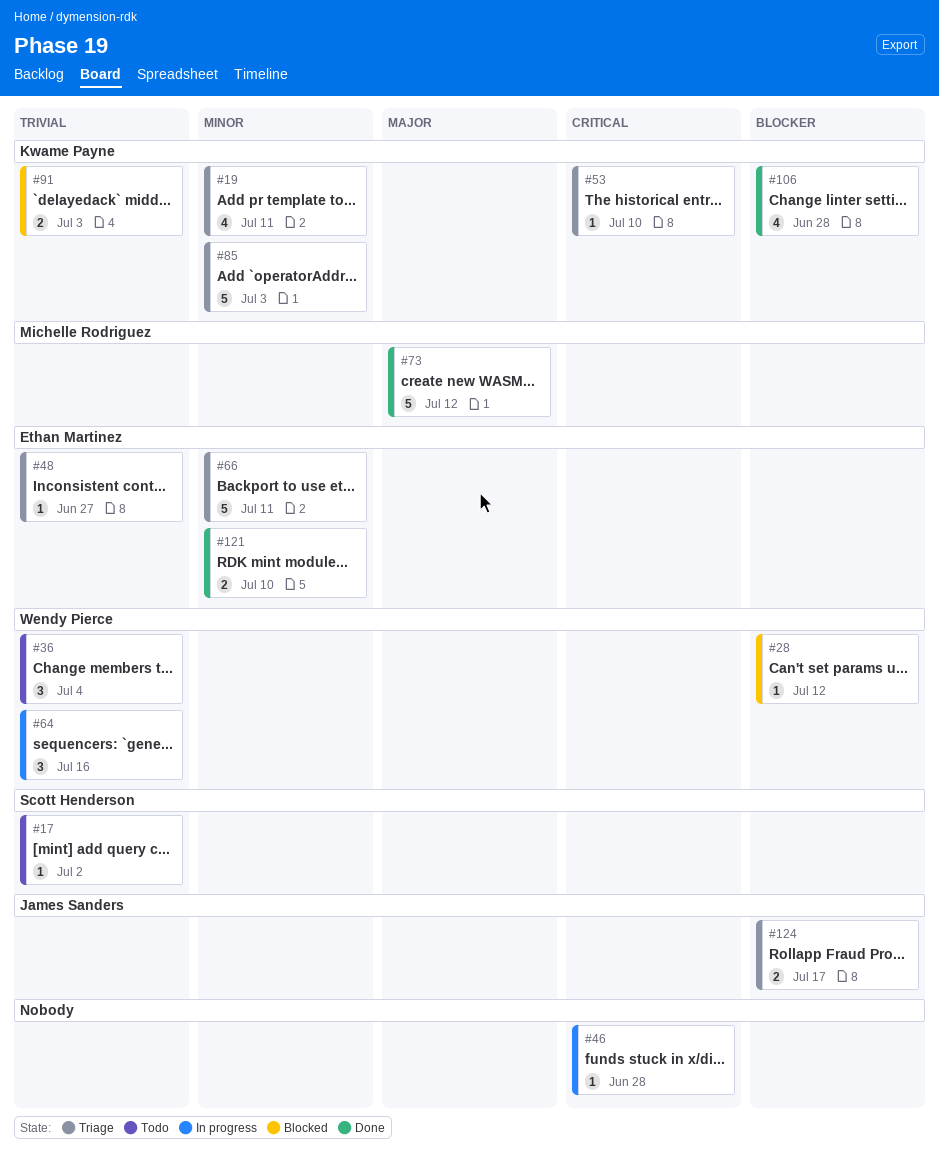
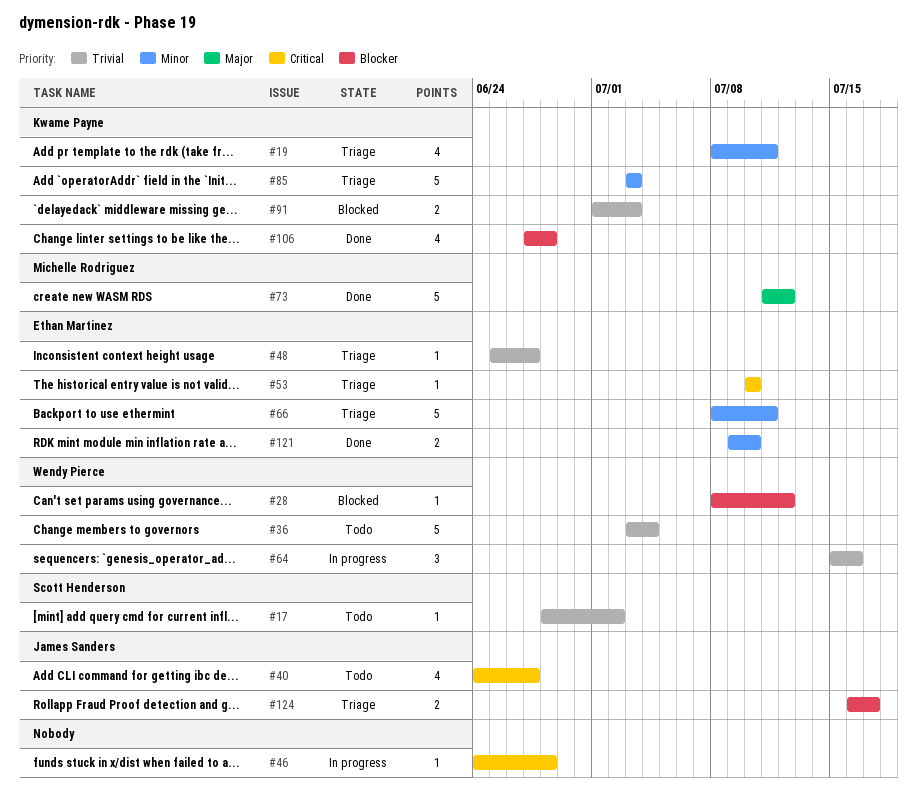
#36, estimate: 3 -> 5
#40: none -> present
#53, owner: Kwame Payne -> Ethan Martinez

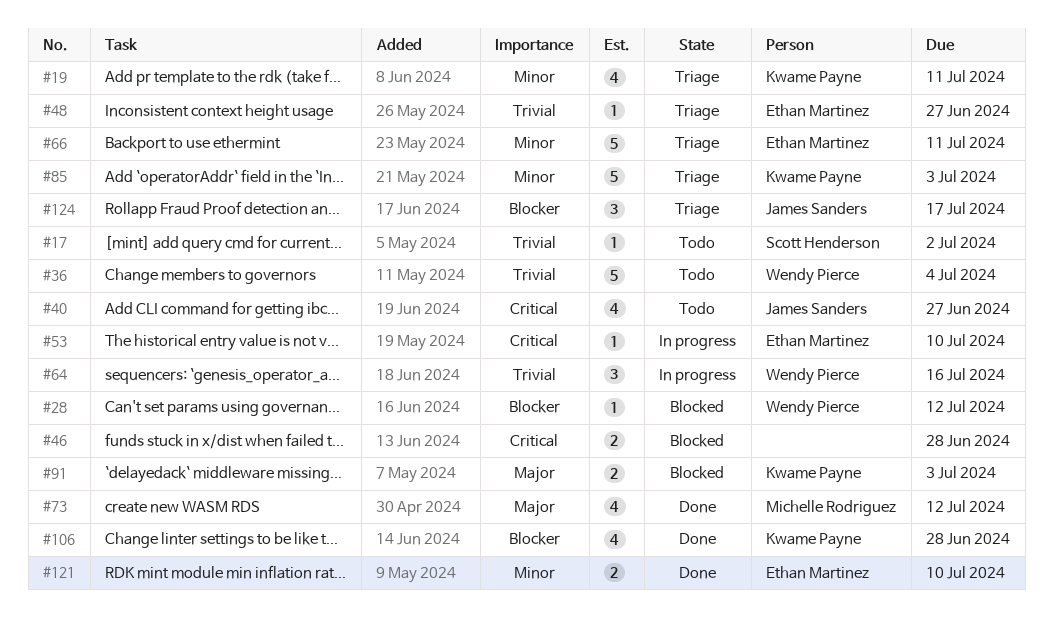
#46, status: In progress -> Blocked
#46, estimate: 1 -> 2
#53, status: Triage -> In progress
#73, estimate: 5 -> 4
#91, priority: Trivial -> Major
#124, estimate: 2 -> 3

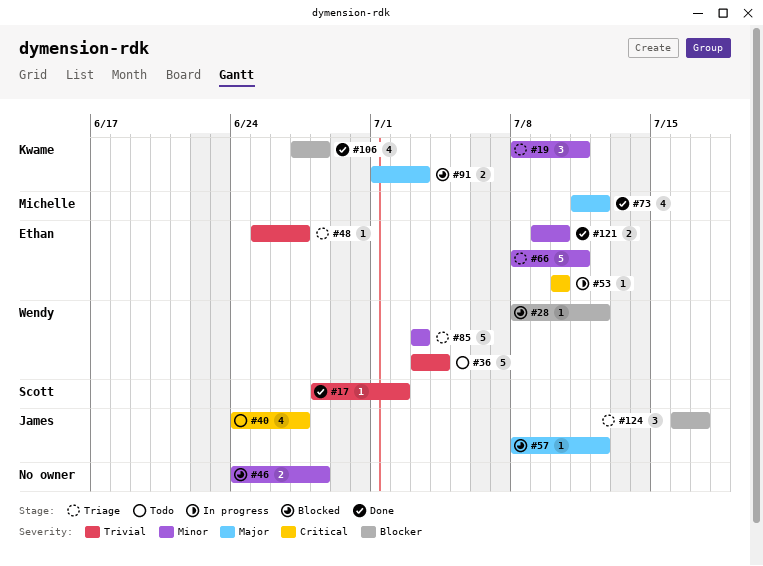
#17, status: Todo -> Done
#19, estimate: 4 -> 3
#46, priority: Critical -> Minor
#57: none -> present
#64: present -> none
#85, owner: Kwame Payne -> Wendy Pierce

